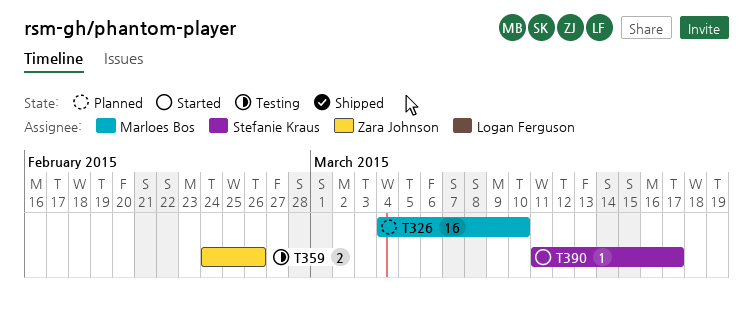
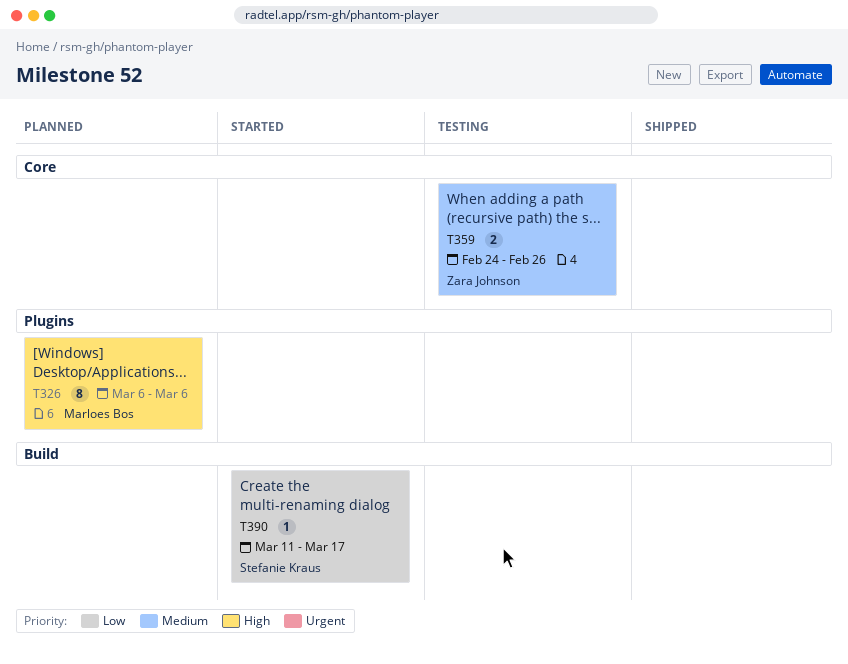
T326, estimate: 16 -> 8
T326, start: Mar 4 -> Mar 6
T326, due: Mar 10 -> Mar 6

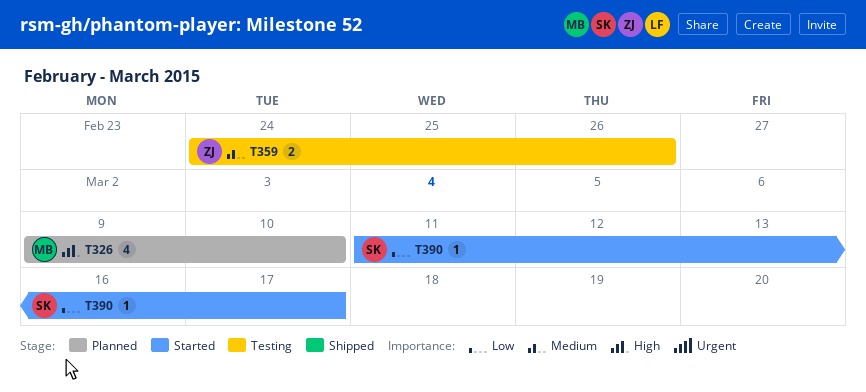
T326, estimate: 8 -> 4
T326, start: Mar 6 -> Mar 9
T326, due: Mar 6 -> Mar 10

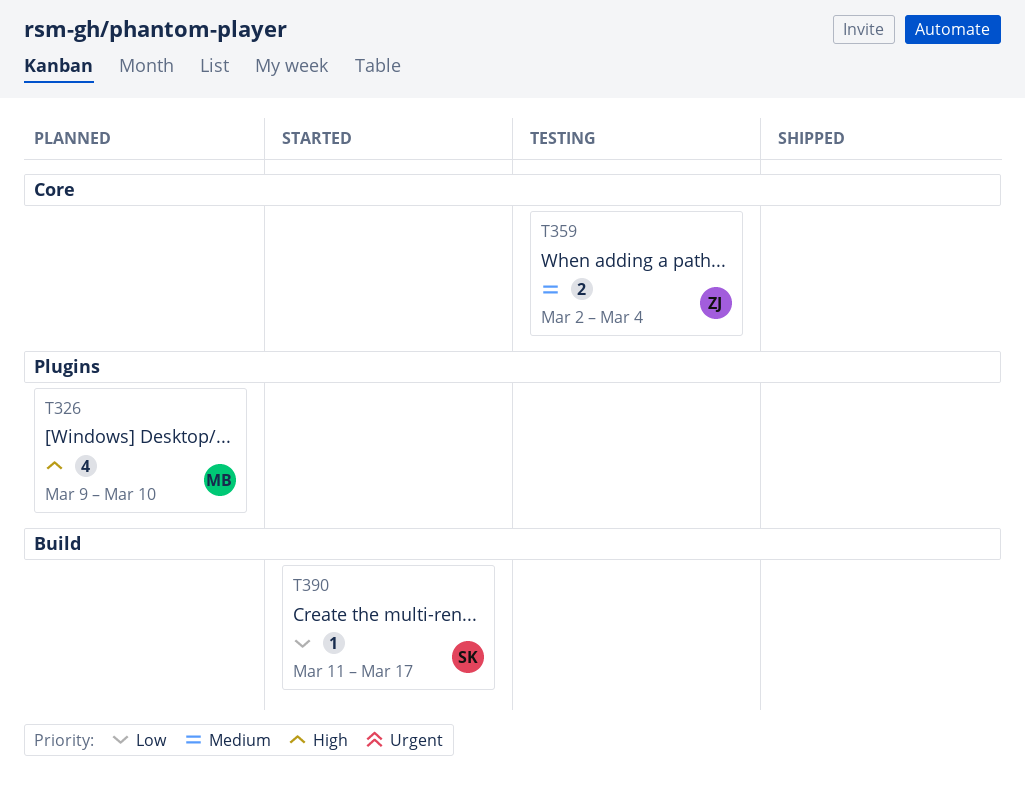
T359, start: Feb 24 -> Mar 2
T359, due: Feb 26 -> Mar 4

